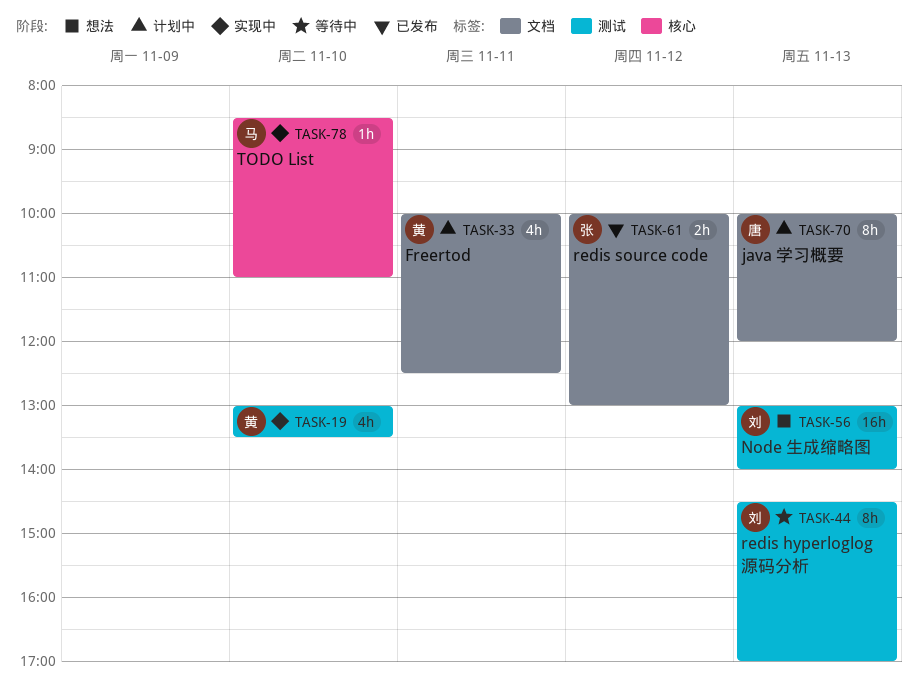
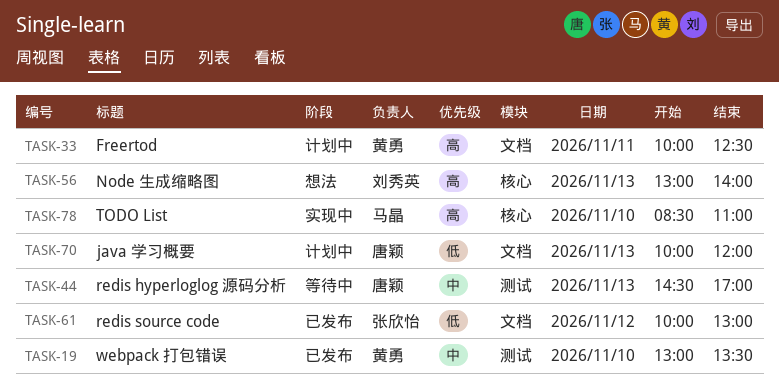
TASK-19, status: 实现中 -> 已发布
TASK-44, owner: 刘秀英 -> 唐颖
TASK-56, label: 测试 -> 核心

